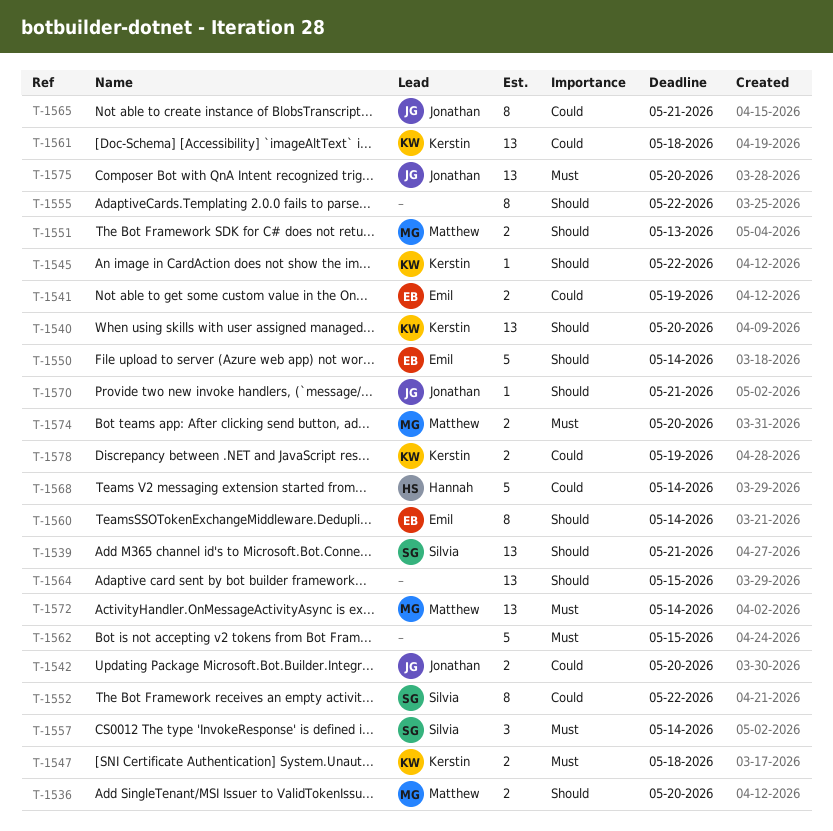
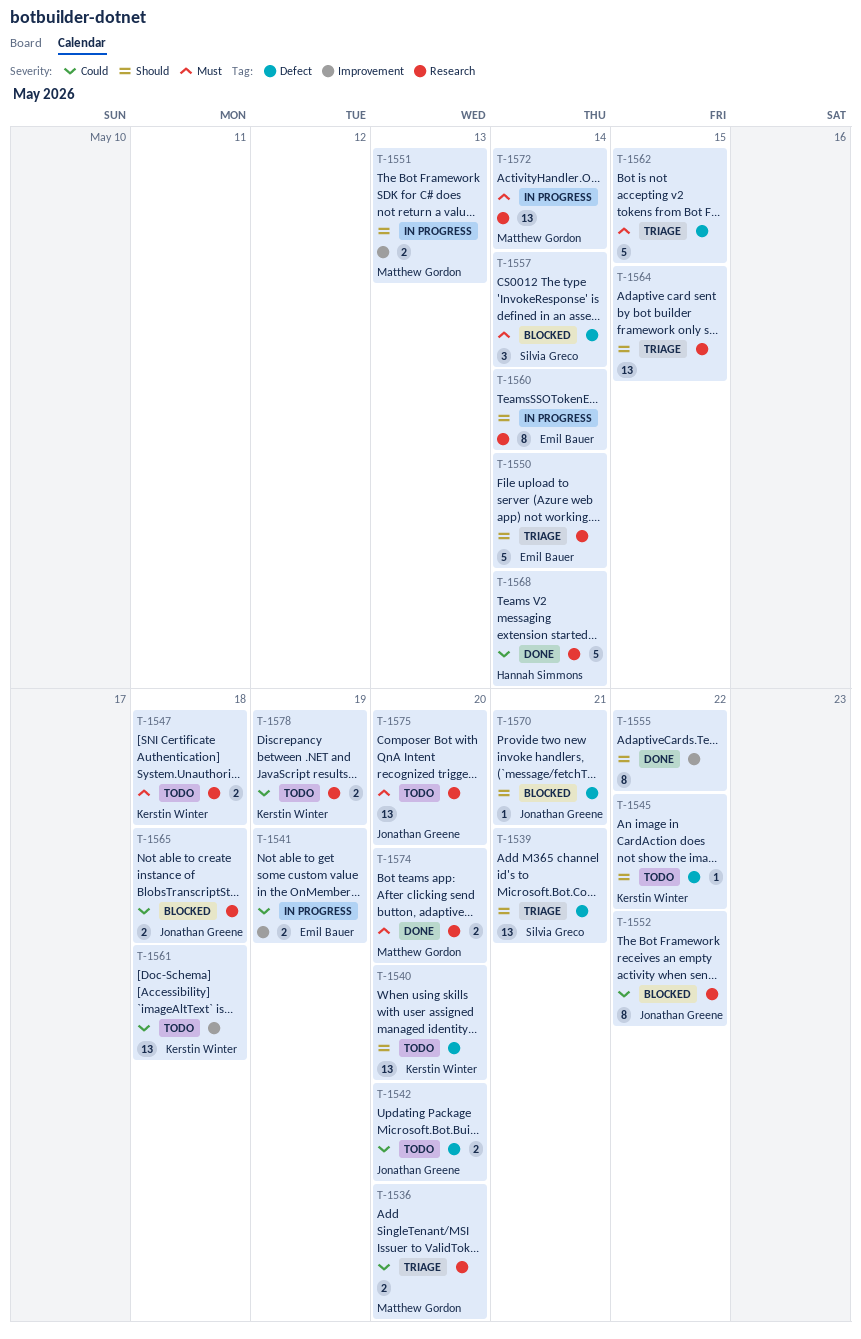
T-1536, priority: Should -> Could
T-1552, owner: Silvia Greco -> Jonathan Greene
T-1565, estimate: 8 -> 2
T-1565, due: May 21 -> May 18

